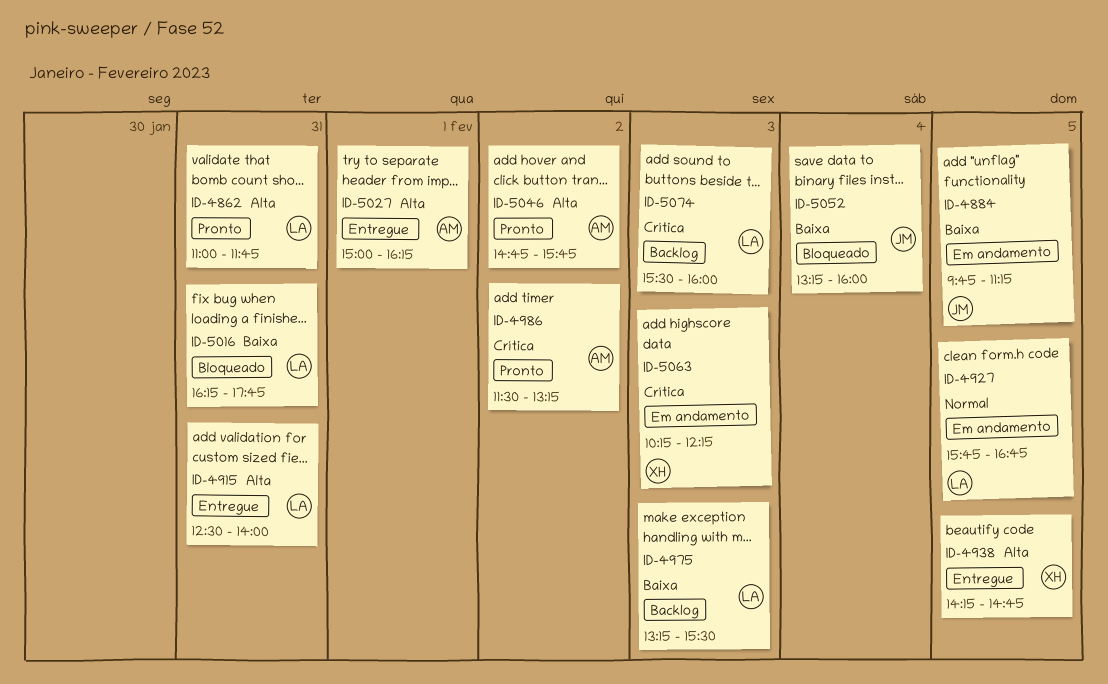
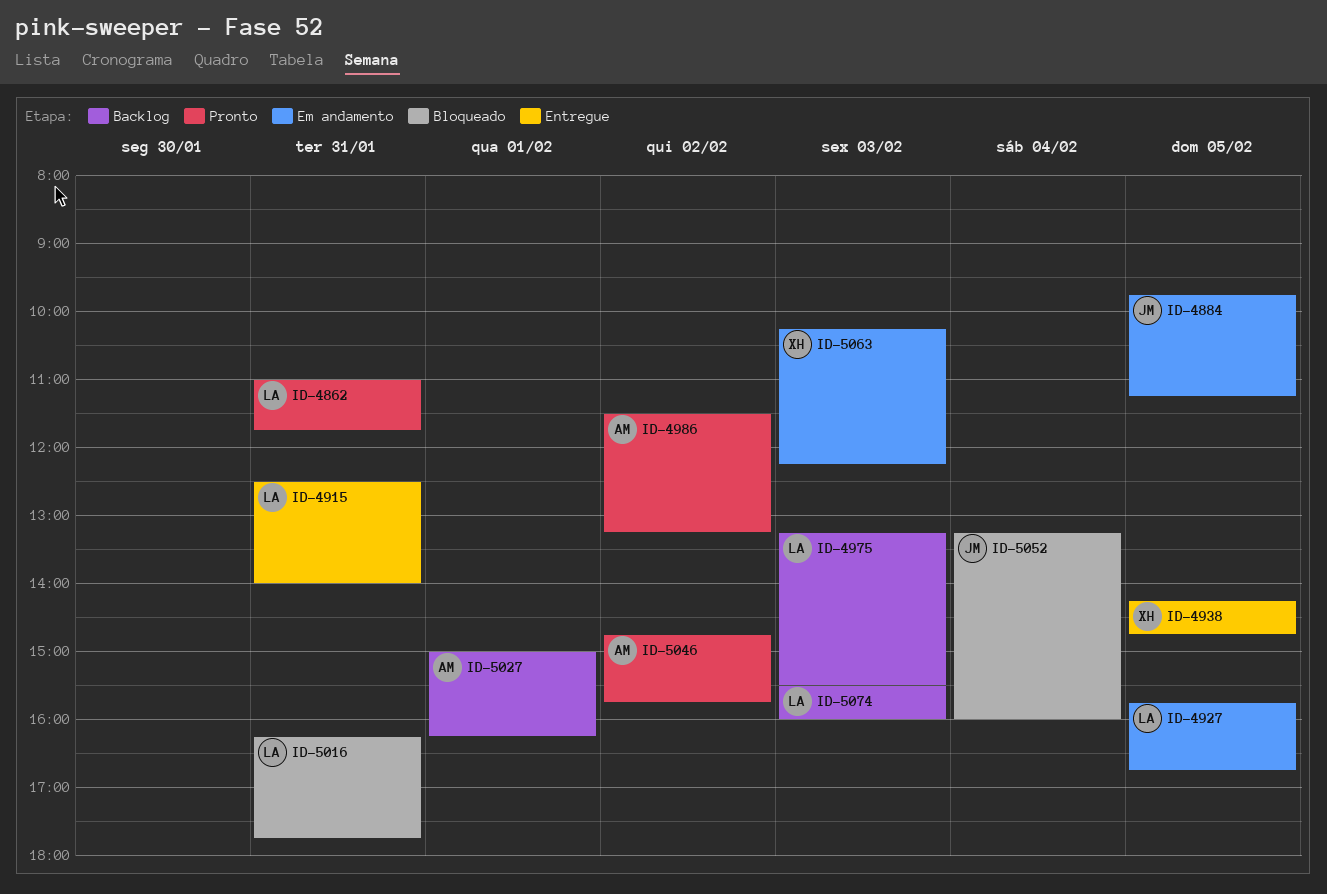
ID-5027, status: Entregue -> Backlog

